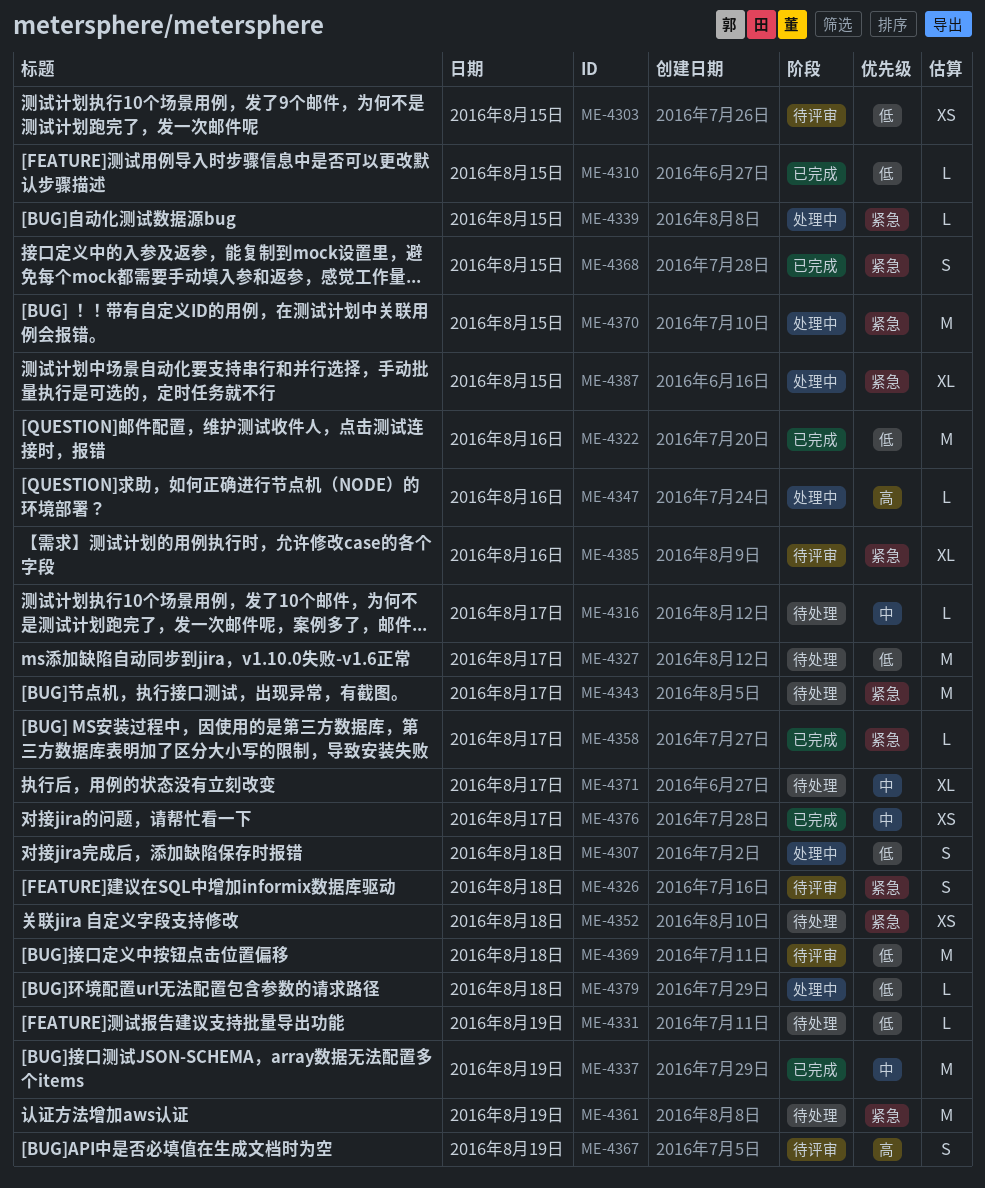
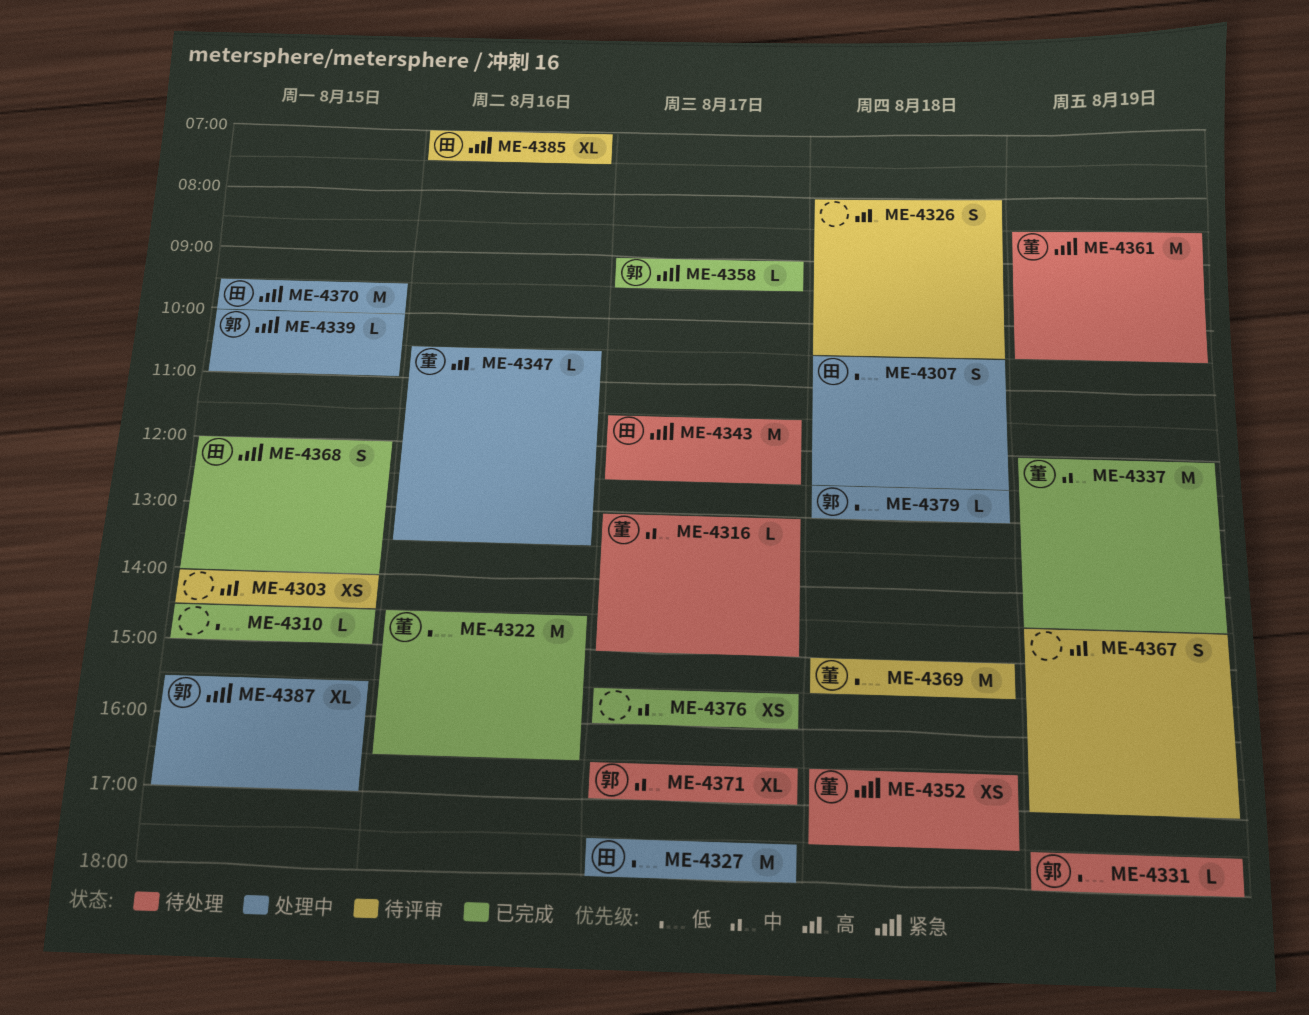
ME-4303, priority: 低 -> 高
ME-4326, priority: 紧急 -> 高
ME-4327, status: 待处理 -> 处理中

